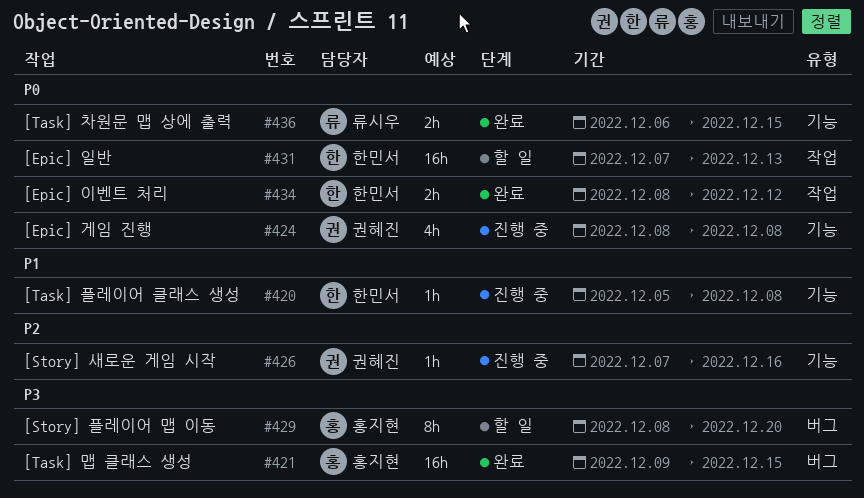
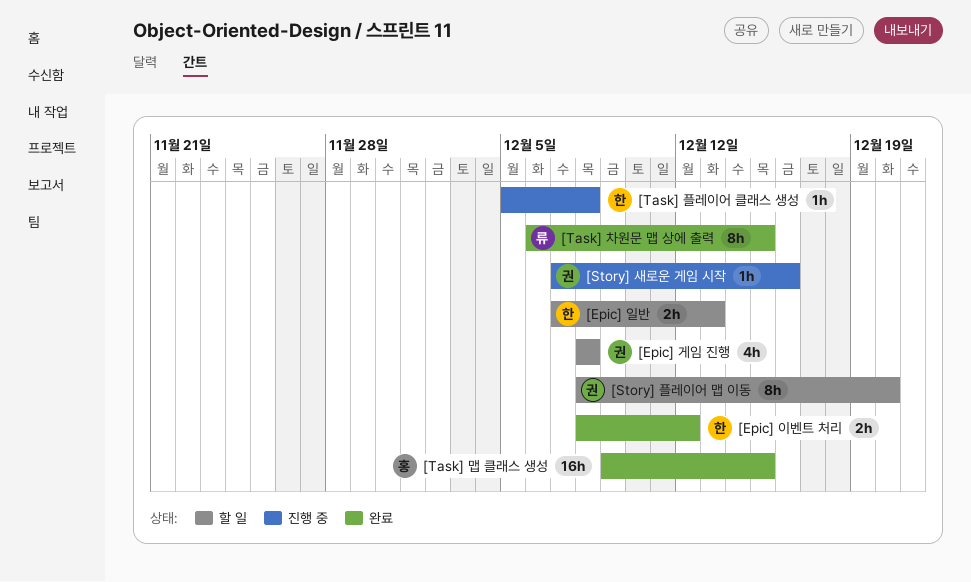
[Epic] 게임 진행, status: 진행 중 -> 할 일
[Epic] 일반, estimate: 16h -> 2h
[Story] 플레이어 맵 이동, owner: 홍지현 -> 권혜진
[Task] 차원문 맵 상에 출력, estimate: 2h -> 8h

